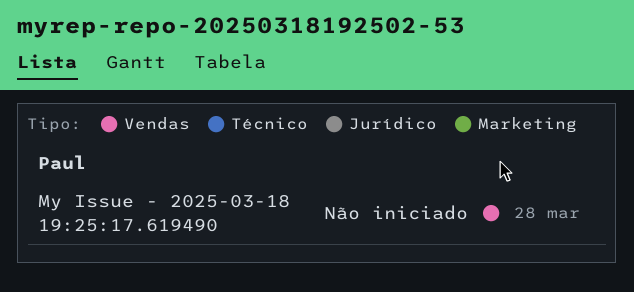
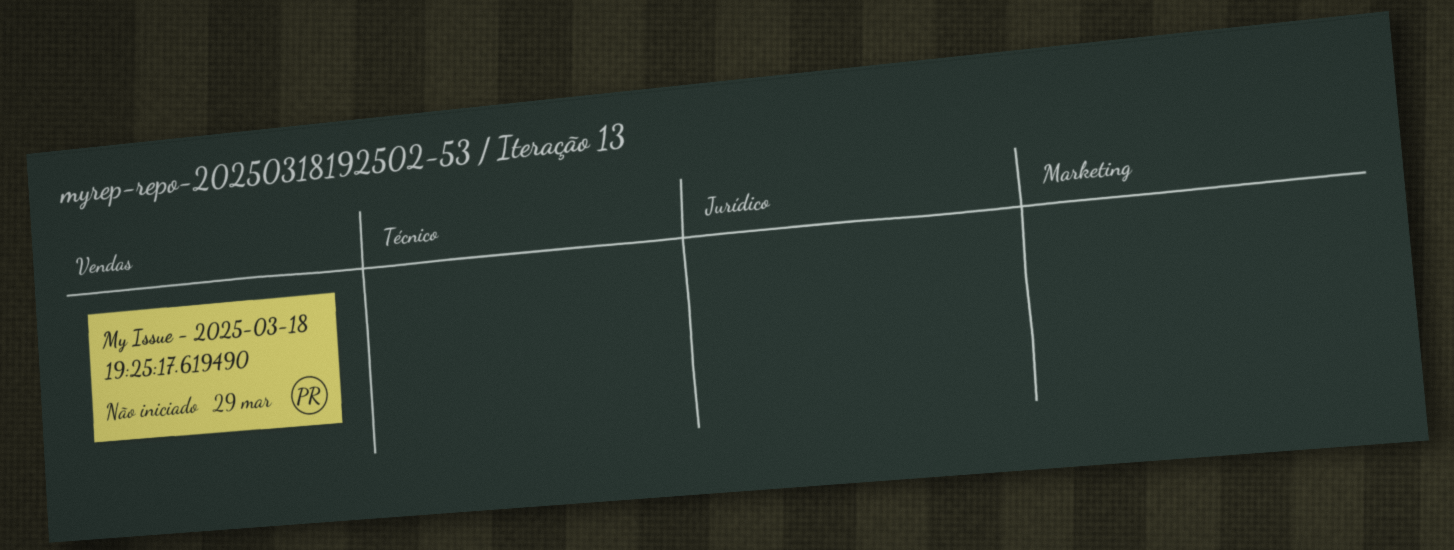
My Issue - 2025-03-18 19:25:17.619490, due: Mar 28 -> Mar 29

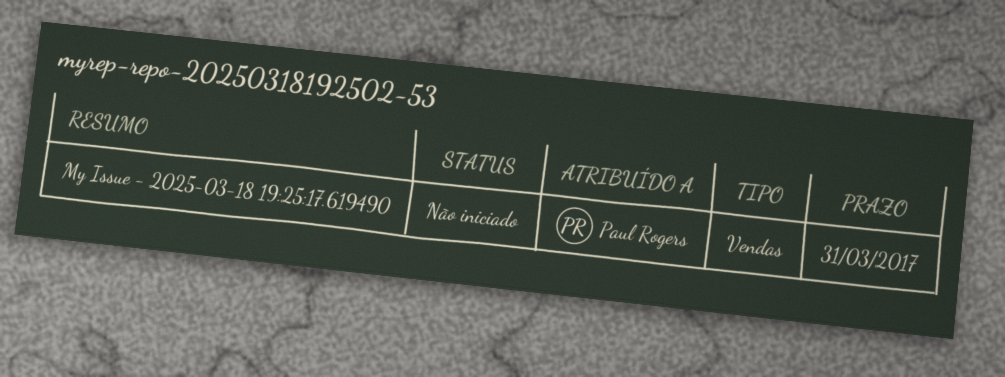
My Issue - 2025-03-18 19:25:17.619490, due: Mar 29 -> Mar 31

